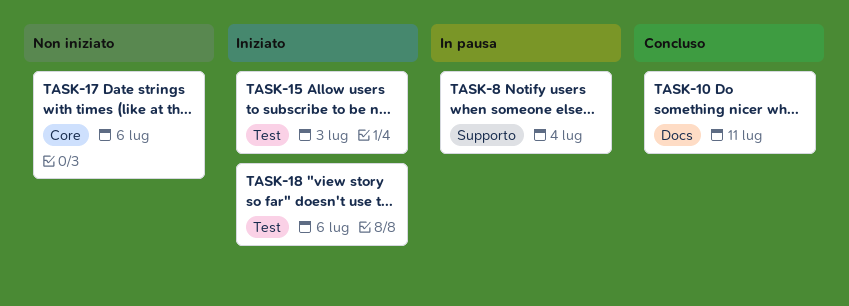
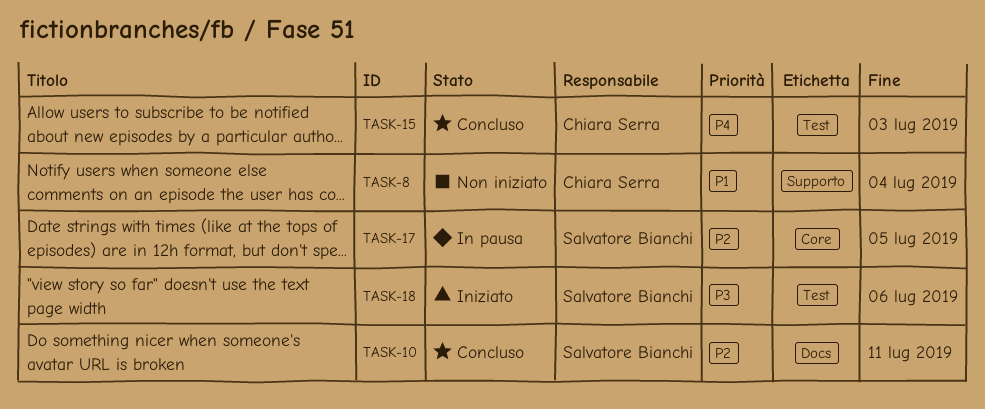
TASK-8, status: In pausa -> Non iniziato
TASK-15, status: Iniziato -> Concluso
TASK-17, status: Non iniziato -> In pausa
TASK-17, due: Jul 6 -> Jul 5

